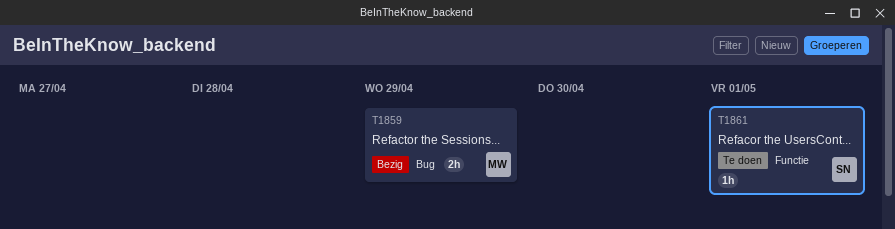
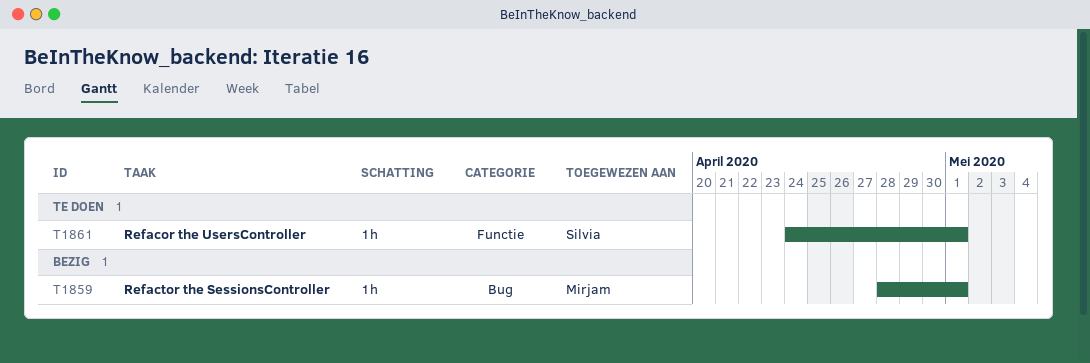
T1859, estimate: 2h -> 1h
T1859, due: Apr 29 -> May 1

